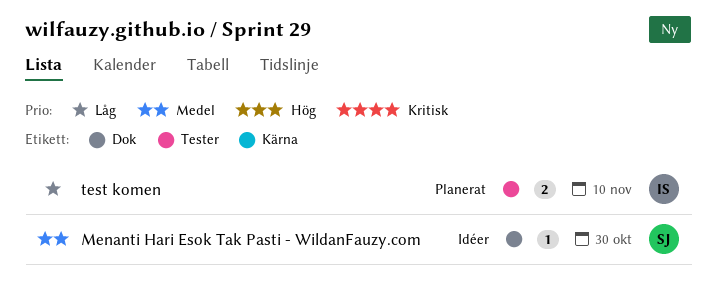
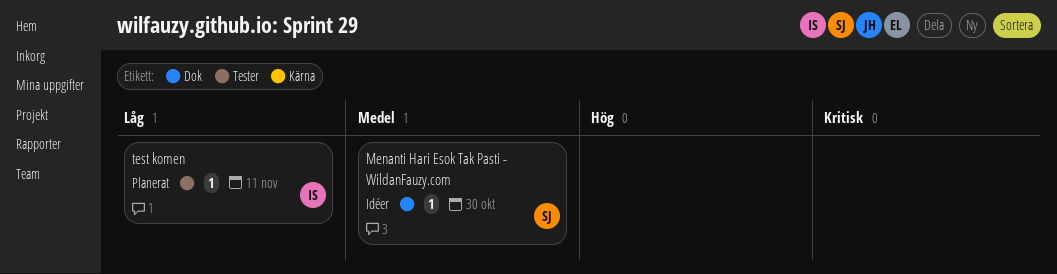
test komen, estimate: 2 -> 1
test komen, due: Nov 10 -> Nov 11

